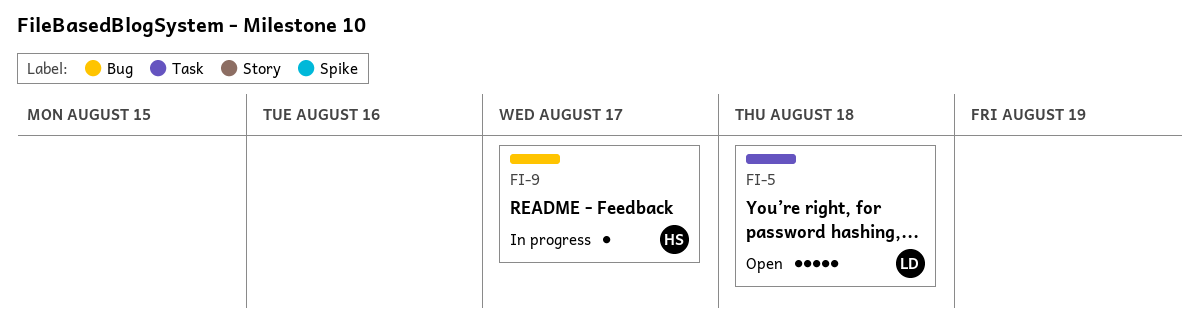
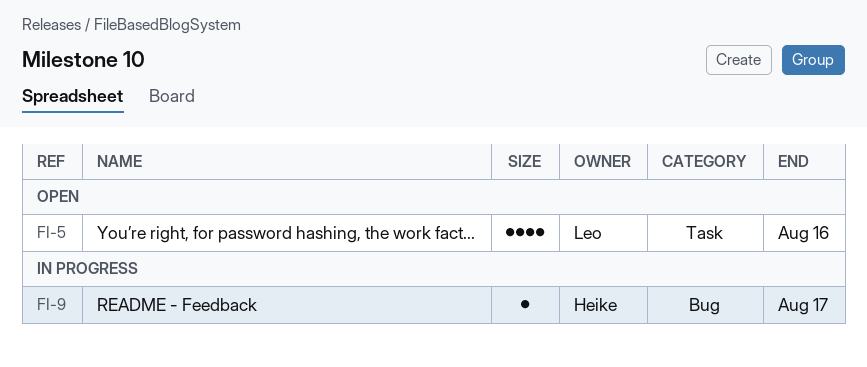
FI-5, estimate: 5 -> 4
FI-5, due: Aug 18 -> Aug 16

